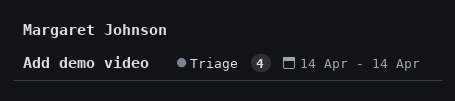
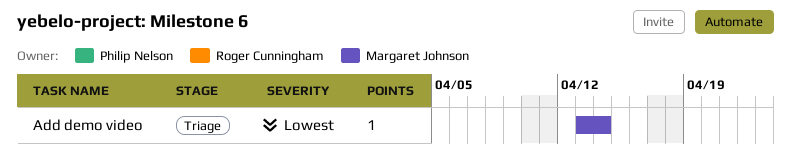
Add demo video, estimate: 4 -> 1
Add demo video, start: Apr 14 -> Apr 13

